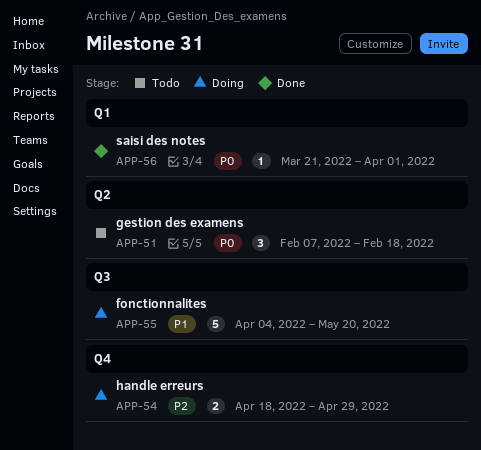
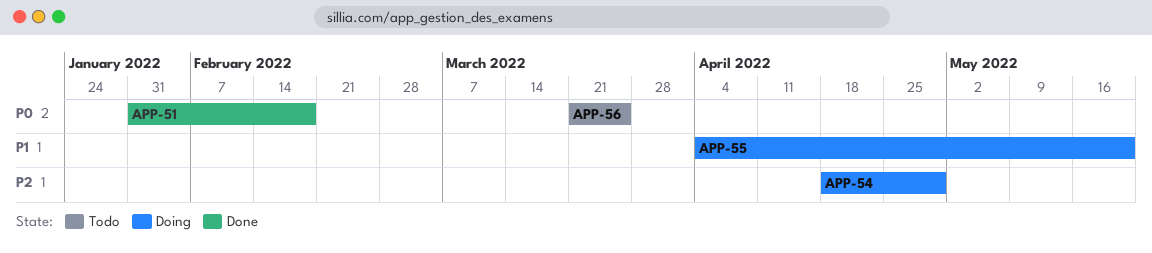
APP-51, status: Todo -> Done
APP-51, start: Feb 7 -> Jan 31
APP-56, status: Done -> Todo
APP-56, due: Apr 1 -> Mar 25

